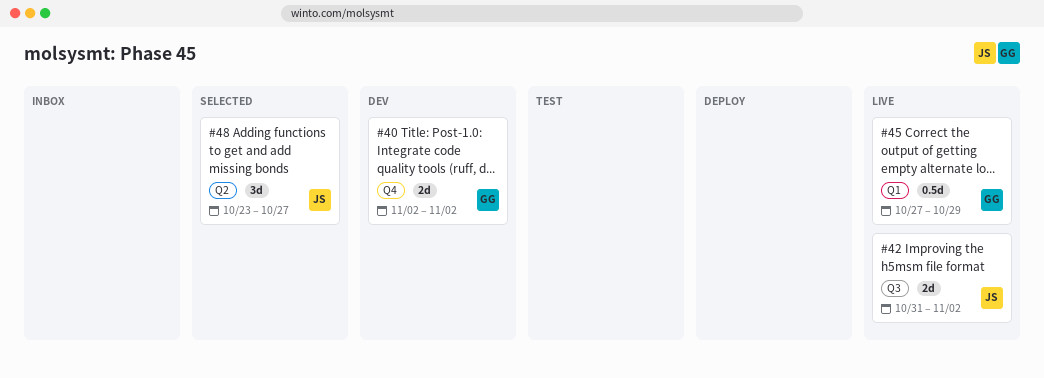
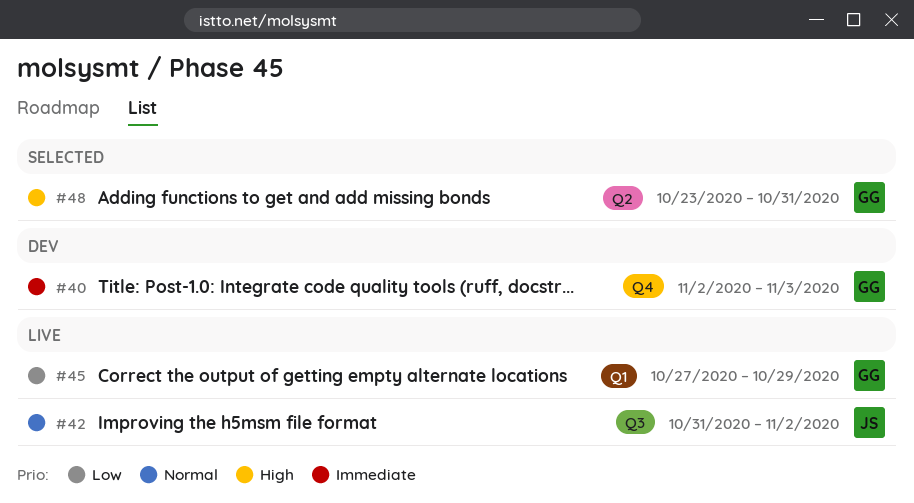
#40, due: Nov 2 -> Nov 3
#48, owner: JS -> GG
#48, due: Oct 27 -> Oct 31

